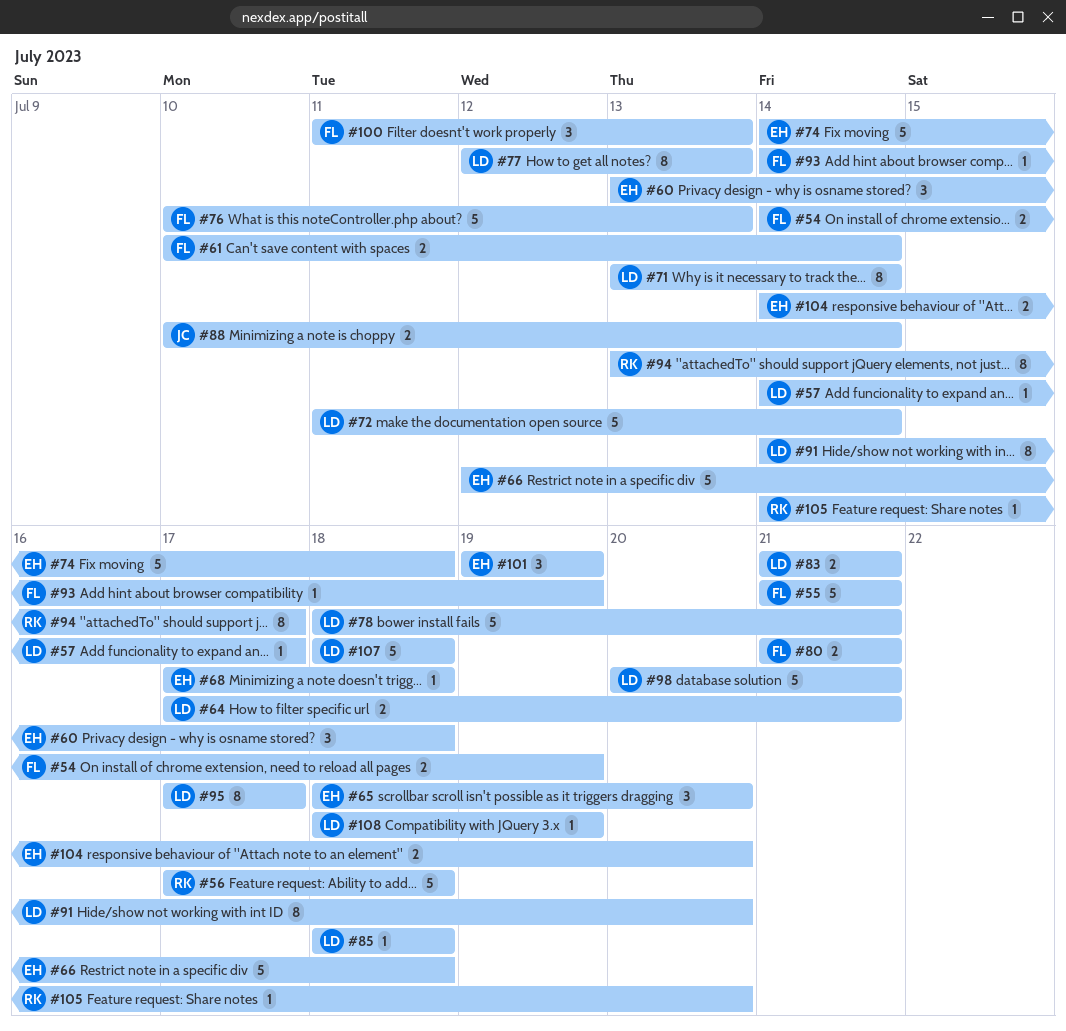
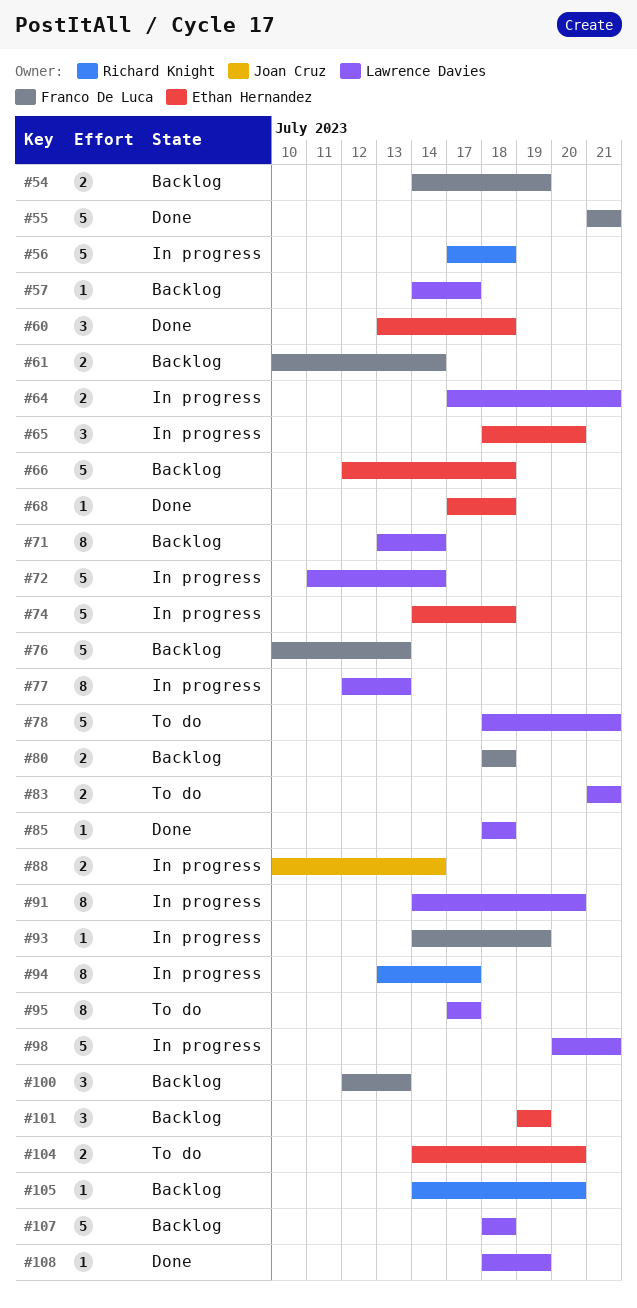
#80, start: Jul 21 -> Jul 18
#80, due: Jul 21 -> Jul 18
#100, start: Jul 11 -> Jul 12

